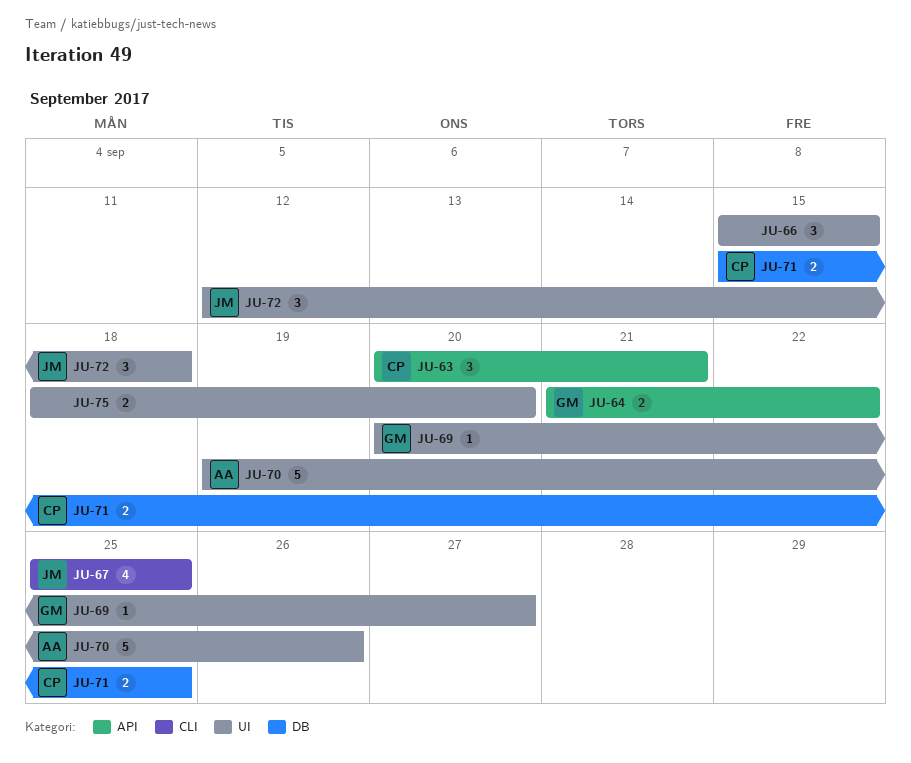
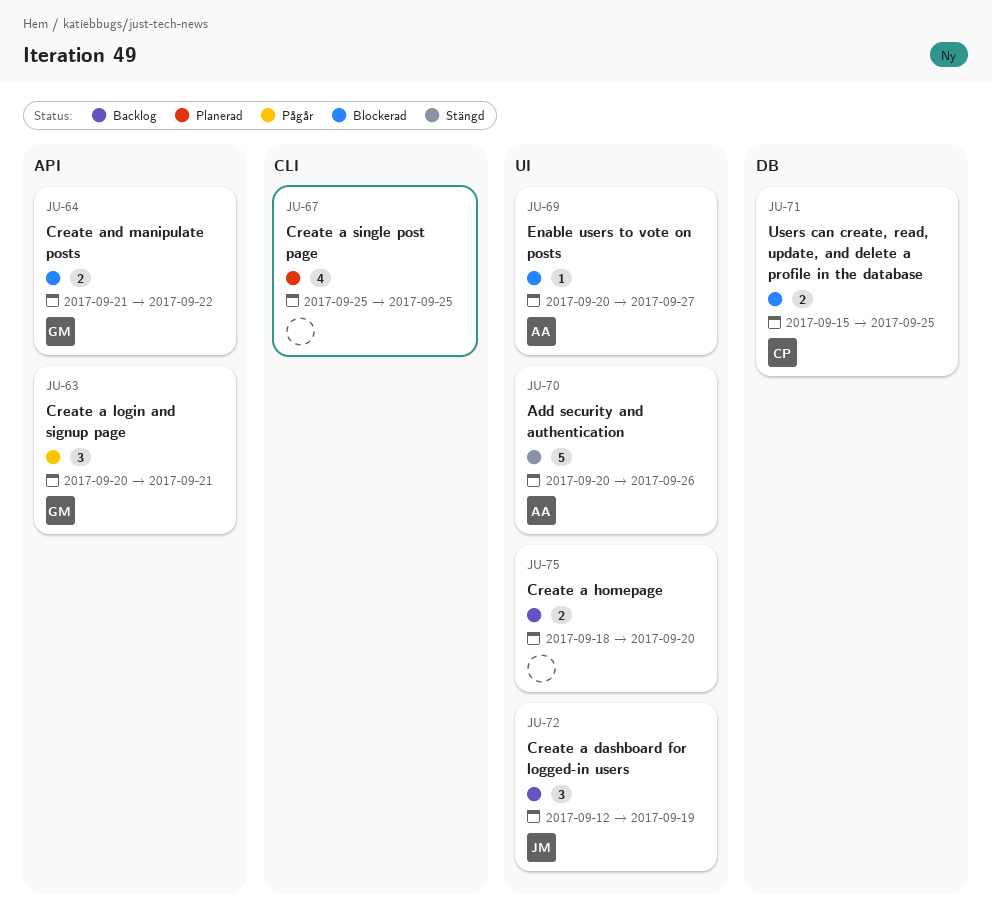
JU-63, owner: CP -> GM
JU-66: present -> none
JU-67, owner: JM -> none
JU-69, owner: GM -> AA
JU-70, start: Sep 19 -> Sep 20
JU-72, due: Sep 18 -> Sep 19

